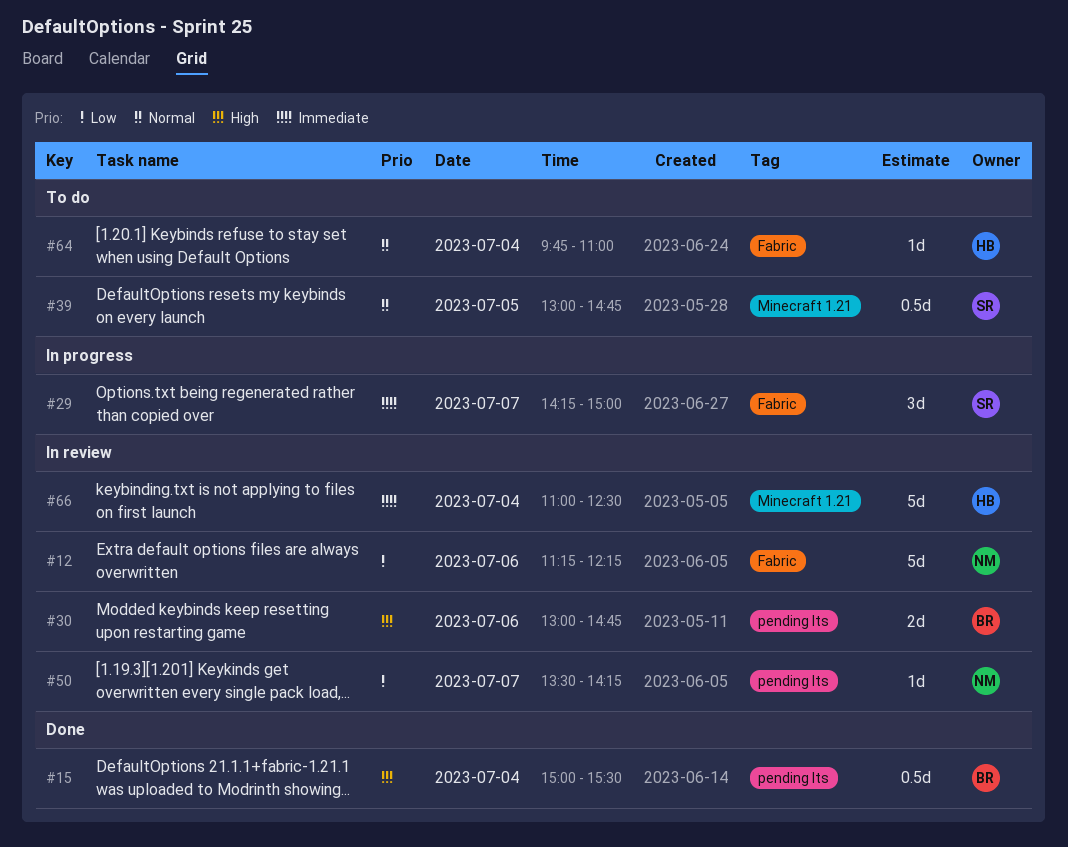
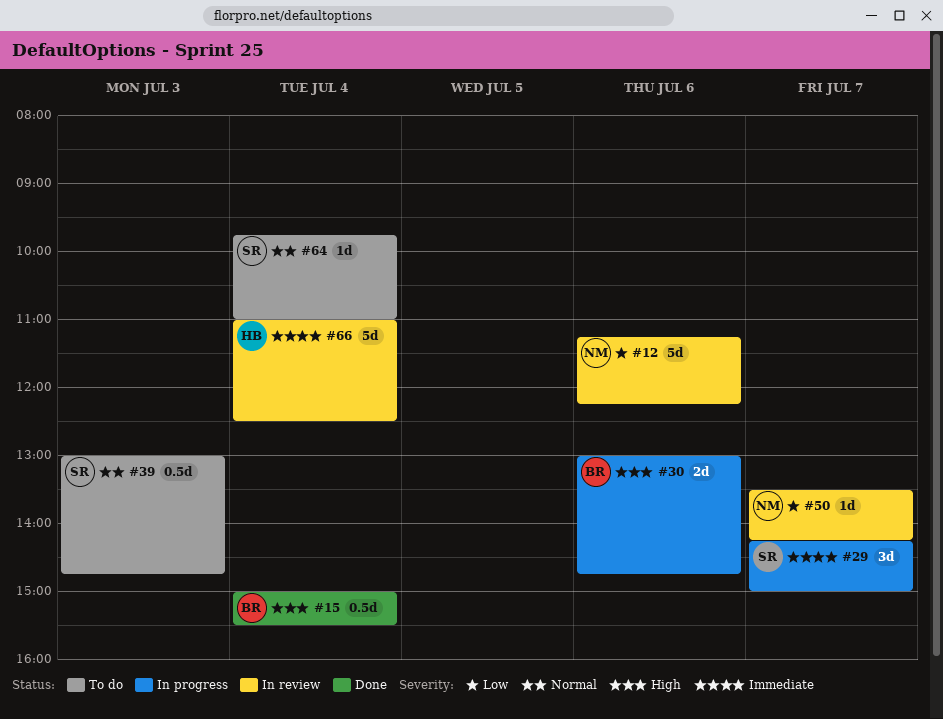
#30, status: In review -> In progress
#39, day: Jul 5 -> Jul 3
#64, owner: HB -> SR

